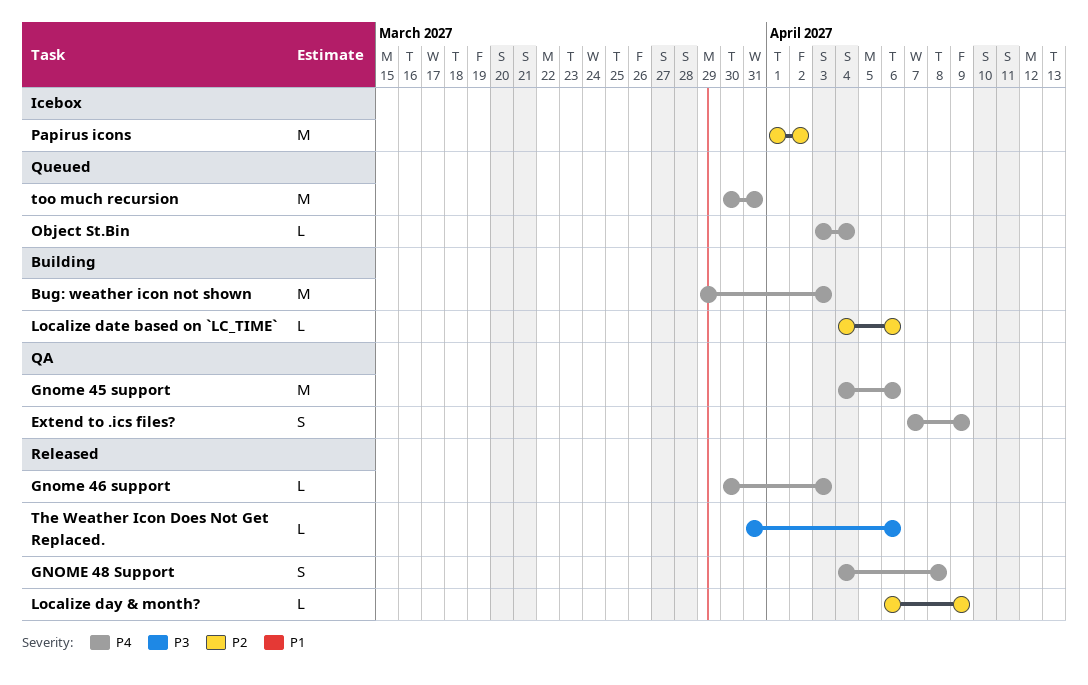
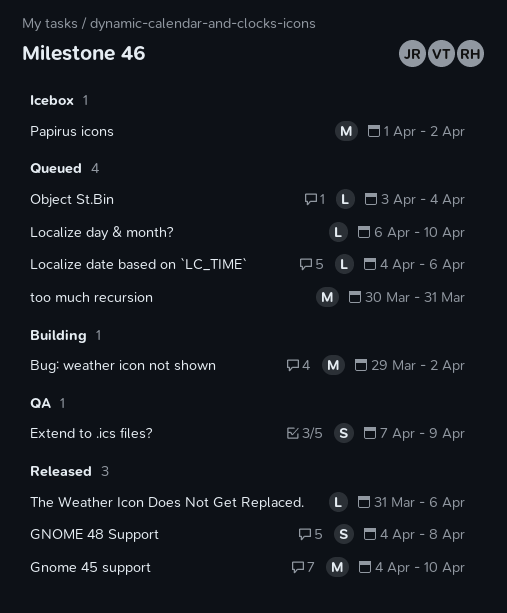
Bug: weather icon not shown, due: Apr 3 -> Apr 2
Gnome 45 support, status: QA -> Released
Gnome 45 support, due: Apr 6 -> Apr 10
Gnome 46 support: present -> none
Localize date based on `LC_TIME`, status: Building -> Queued
Localize day & month?, status: Released -> Queued
Localize day & month?, due: Apr 9 -> Apr 10

